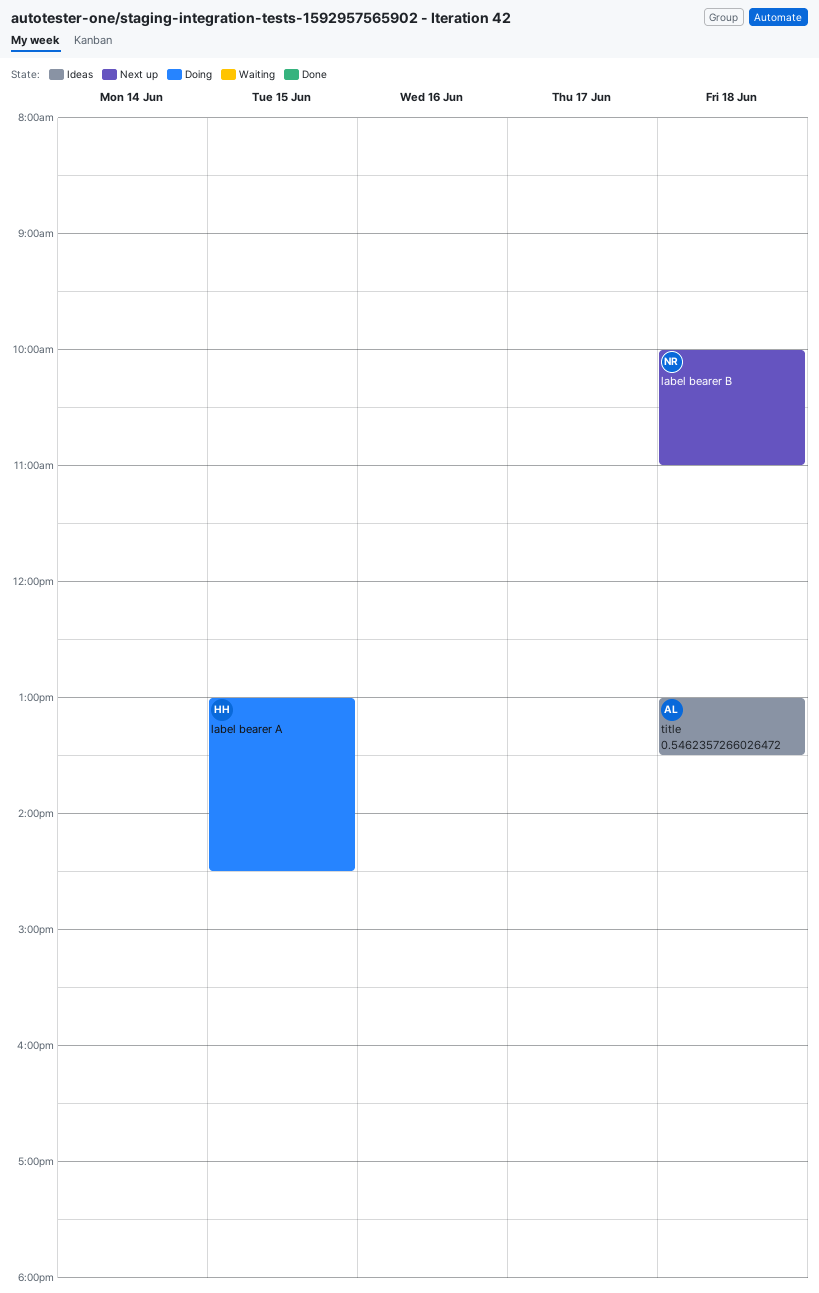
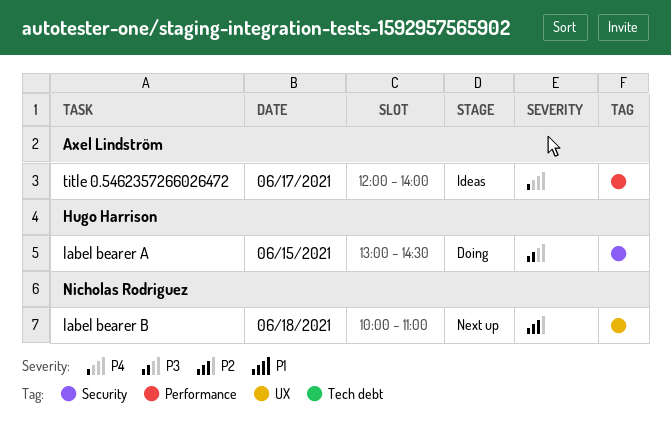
title 0.5462357266026472, day: Jun 18 -> Jun 17
title 0.5462357266026472, begins: 13:00 -> 12:00
title 0.5462357266026472, ends: 13:30 -> 14:00

